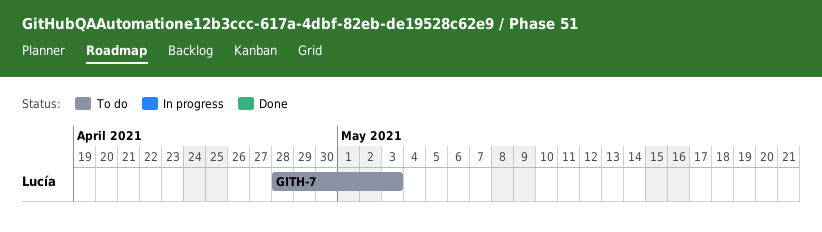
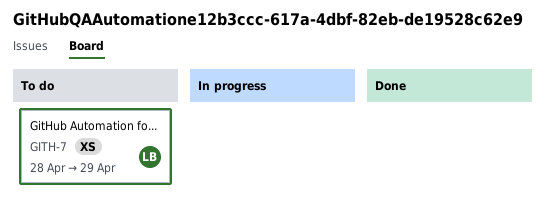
GITH-7, due: May 3 -> Apr 29

